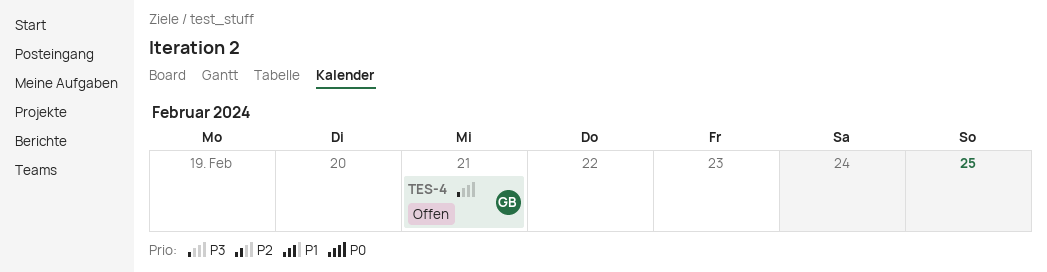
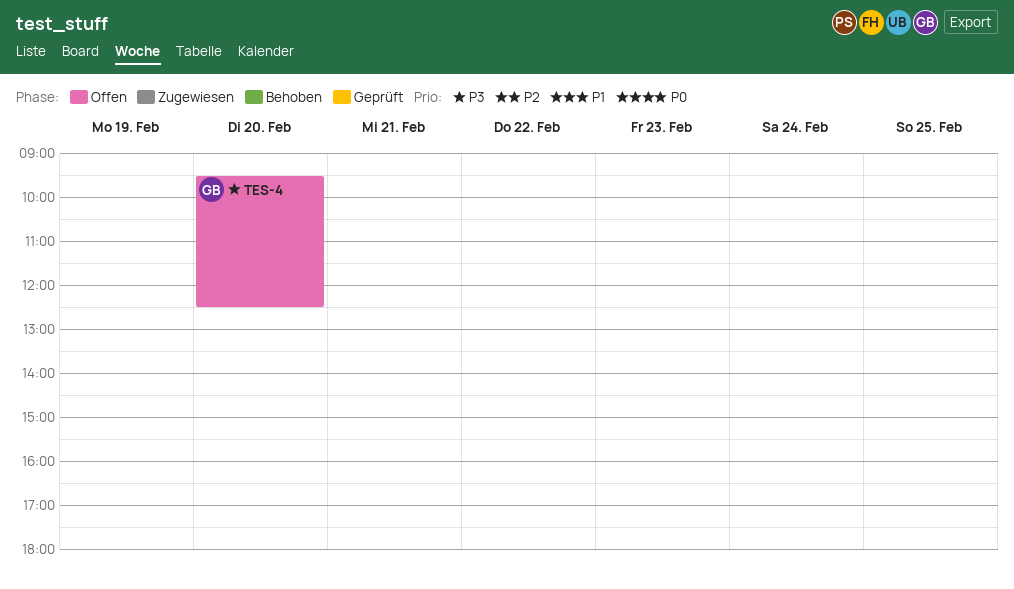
TES-4, day: Feb 21 -> Feb 20

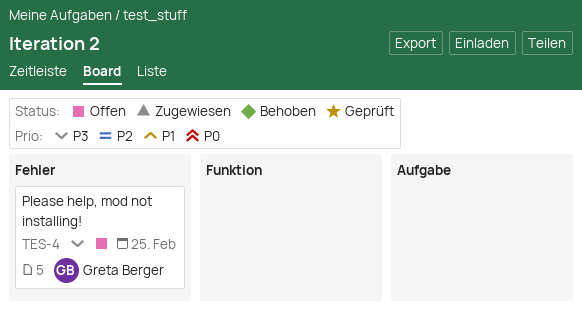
TES-4, day: Feb 20 -> Feb 25

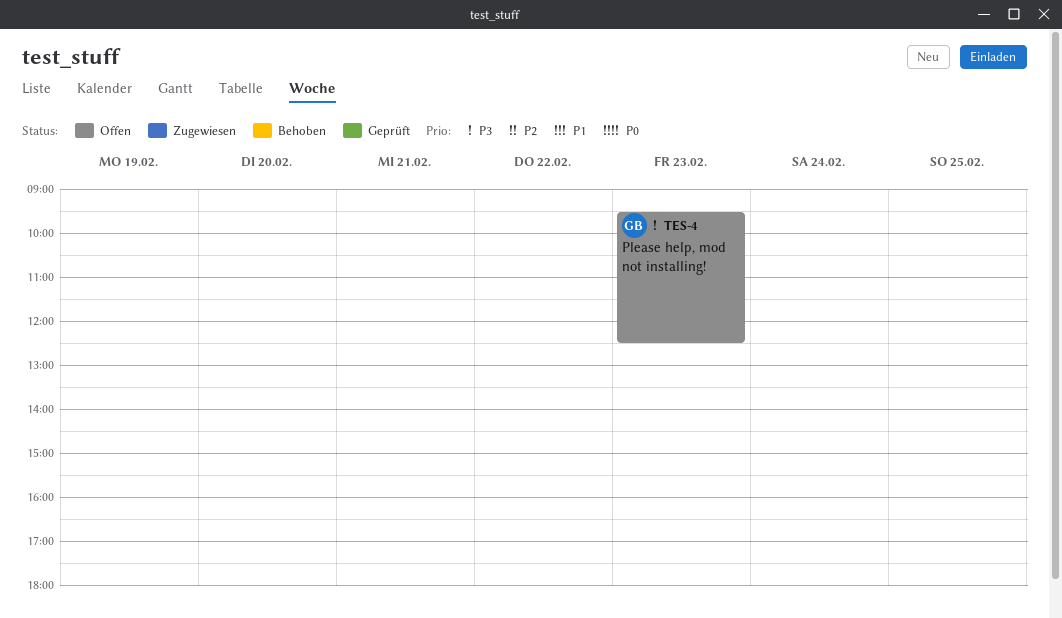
TES-4, day: Feb 25 -> Feb 23

